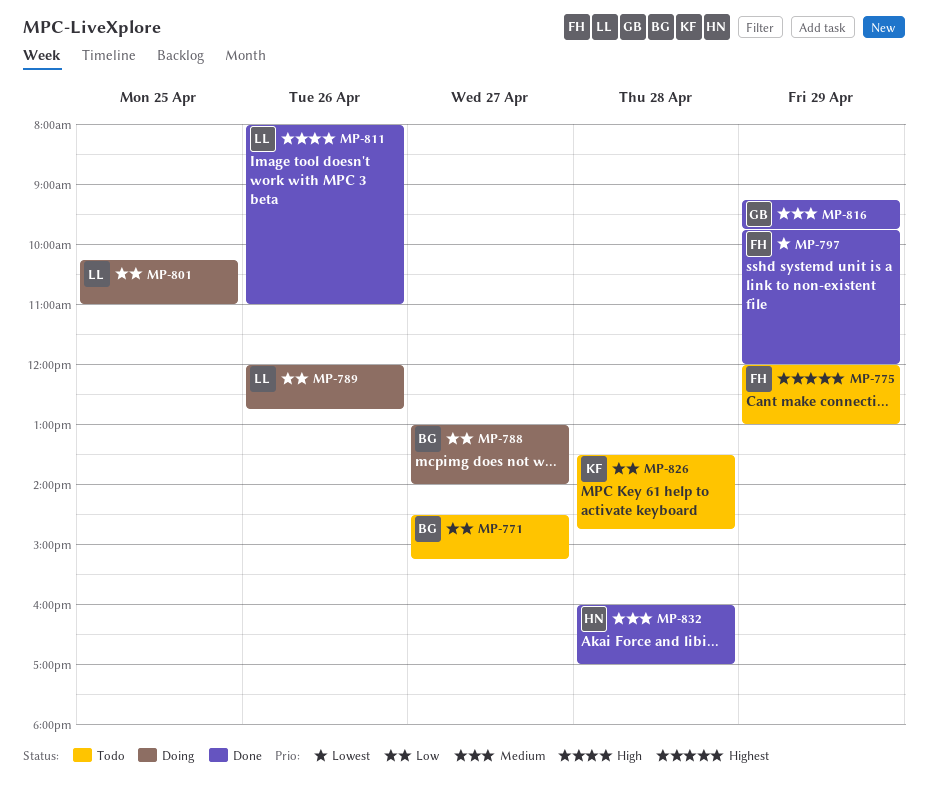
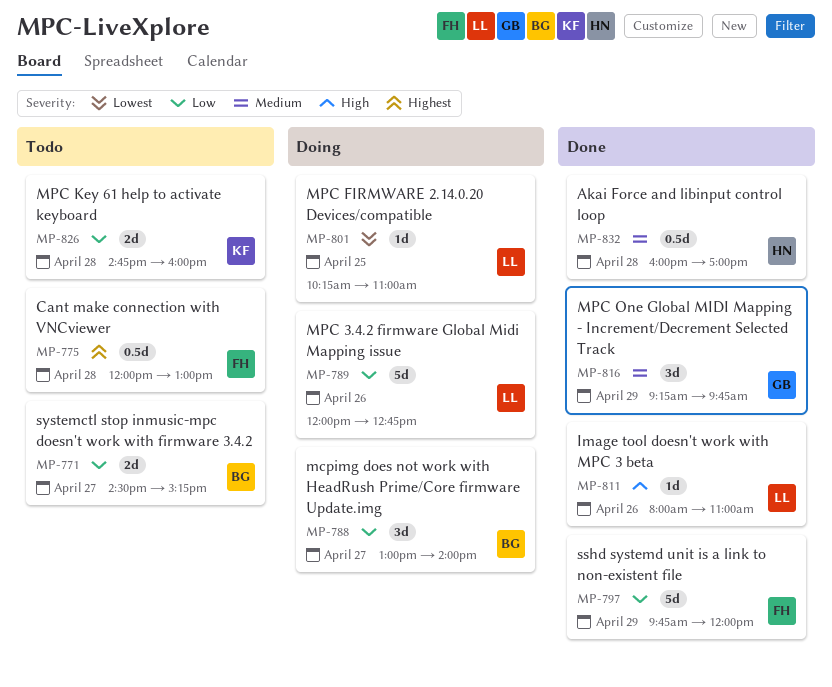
MP-775, day: Apr 29 -> Apr 28
MP-797, priority: Lowest -> Low
MP-801, priority: Low -> Lowest
MP-826, begins: 13:30 -> 14:45
MP-826, ends: 14:45 -> 16:00

